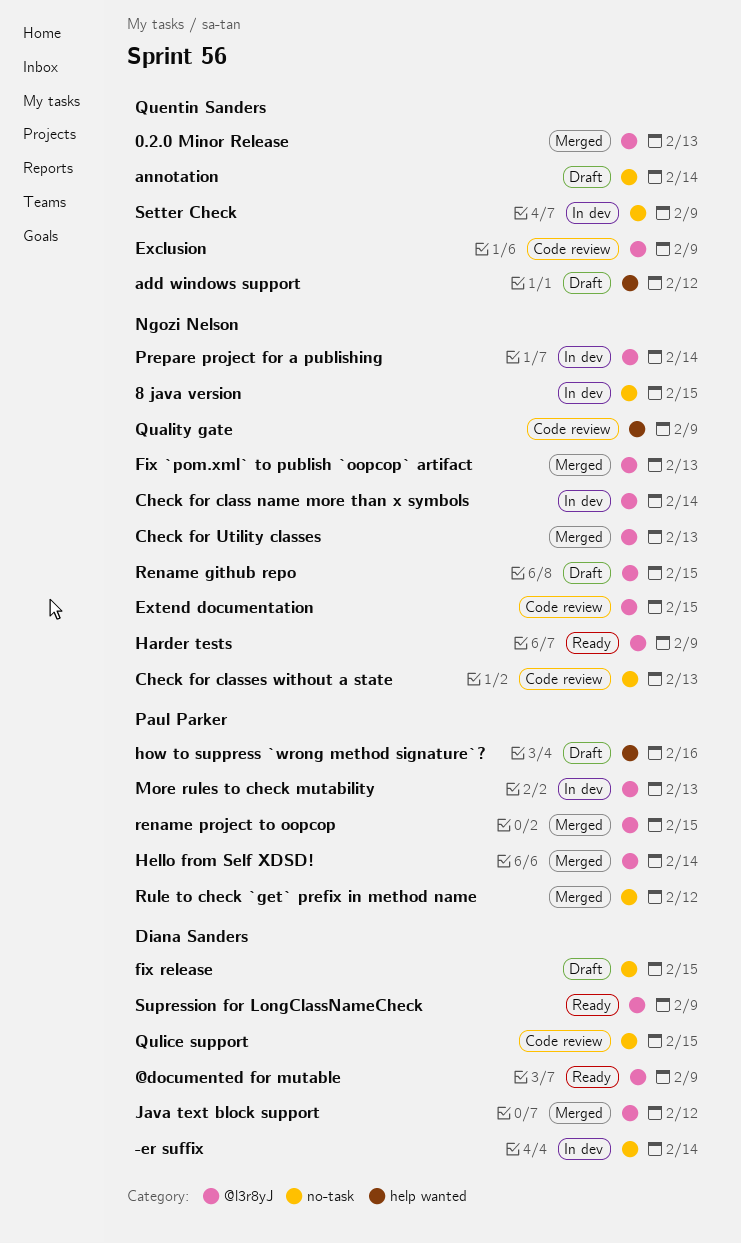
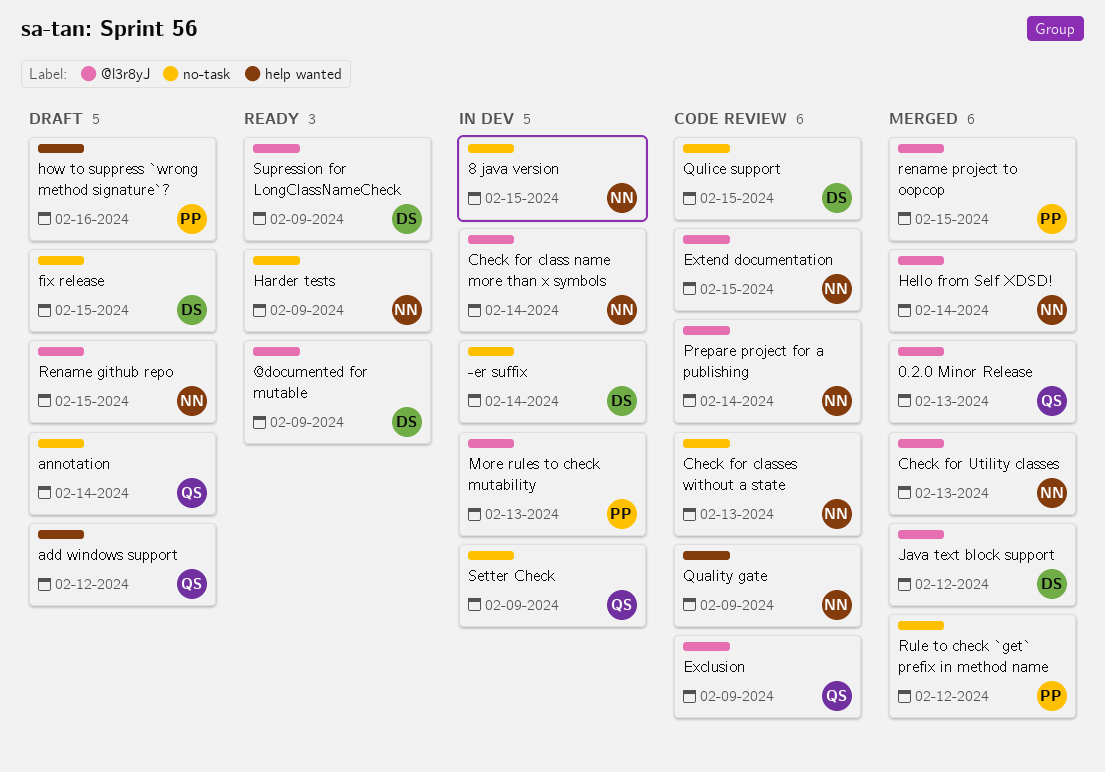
Fix `pom.xml` to publish `oopcop` artifact: present -> none
Harder tests, label: @l3r8yJ -> no-task
Hello from Self XDSD!, owner: Paul Parker -> Ngozi Nelson
Prepare project for a publishing, status: In dev -> Code review

